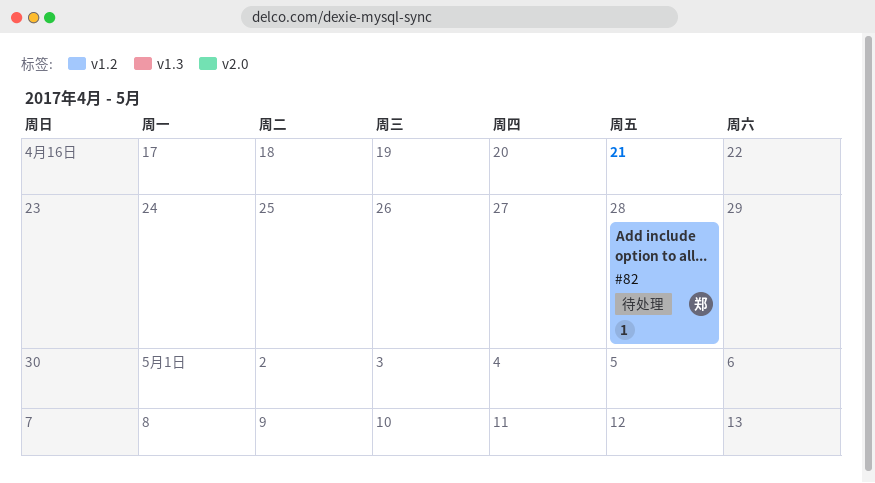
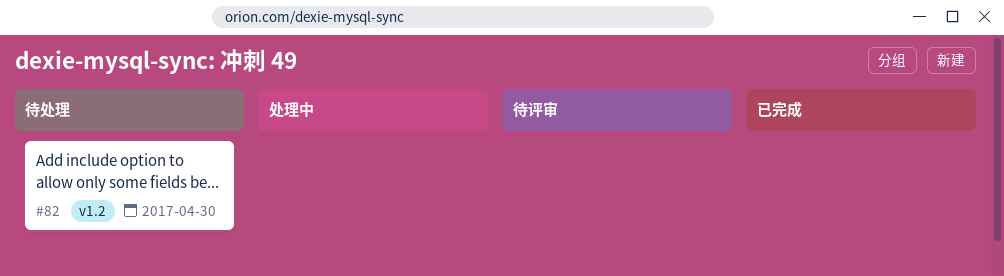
#82, due: Apr 28 -> Apr 30

